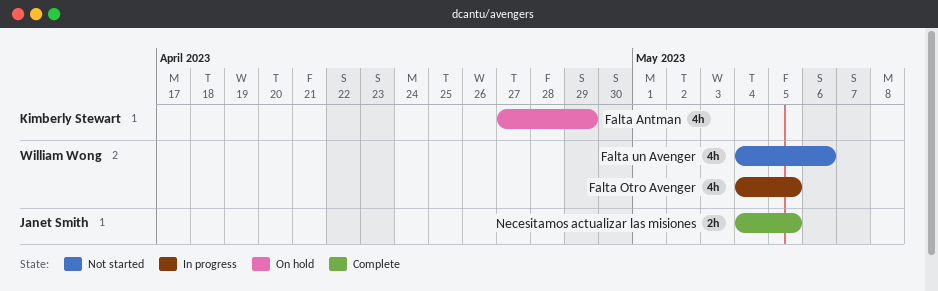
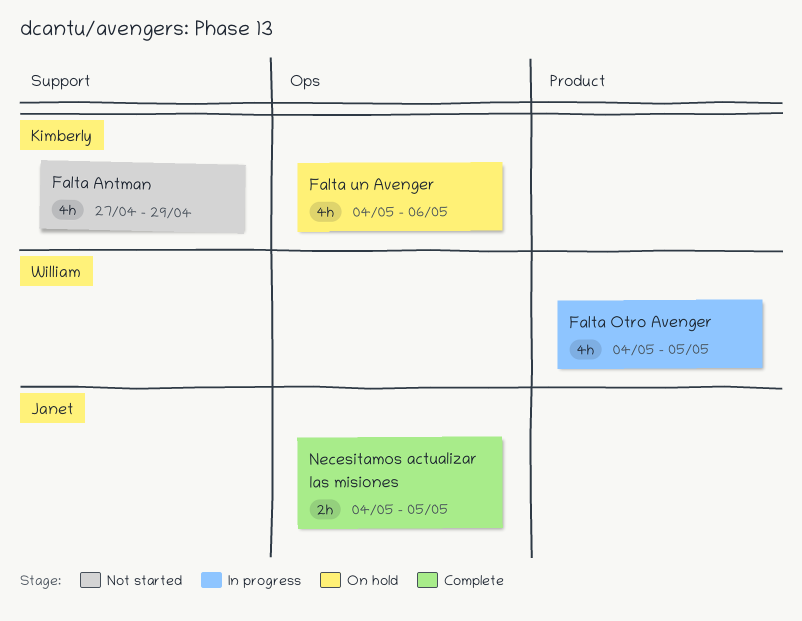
Falta Antman, status: On hold -> Not started
Falta un Avenger, status: Not started -> On hold
Falta un Avenger, owner: William Wong -> Kimberly Stewart

